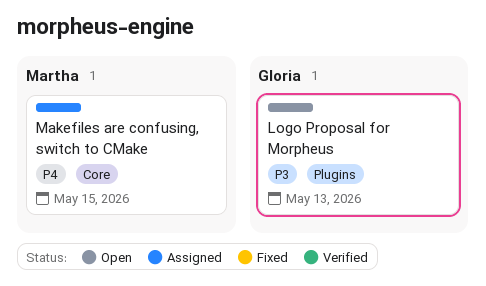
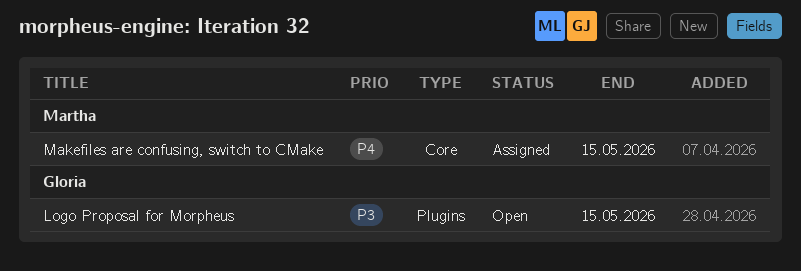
Logo Proposal for Morpheus, due: May 13 -> May 15

